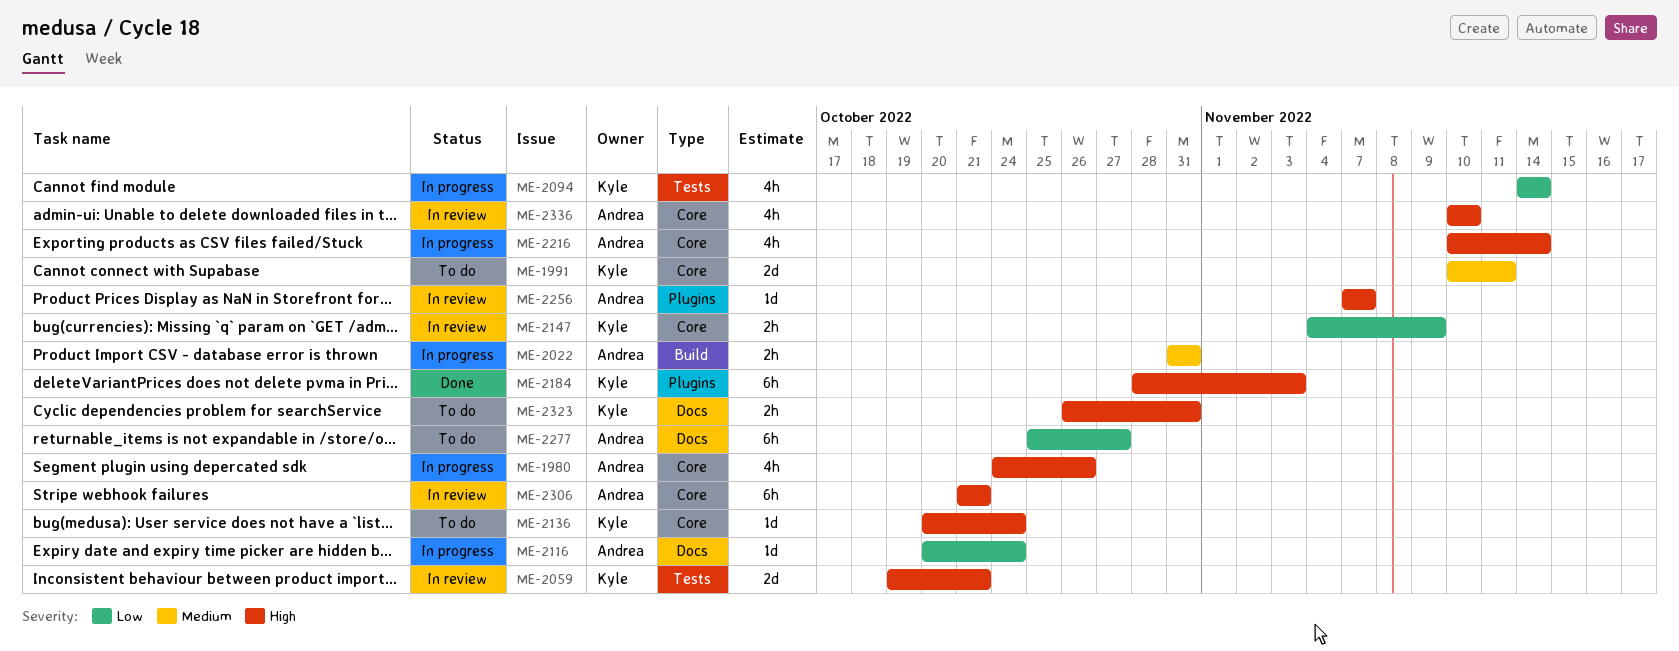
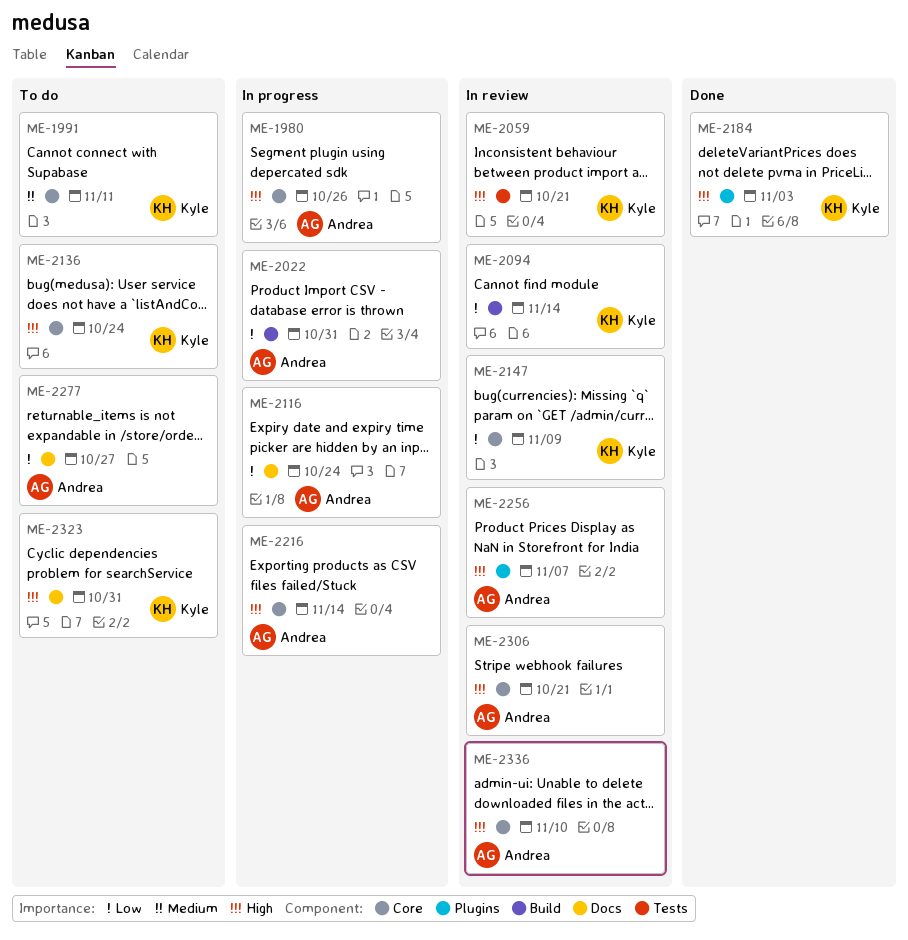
ME-2022, priority: Medium -> Low
ME-2094, status: In progress -> In review
ME-2094, label: Tests -> Build

